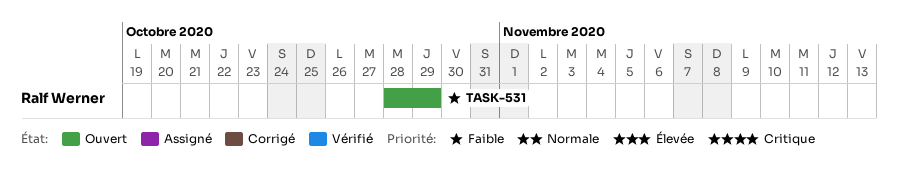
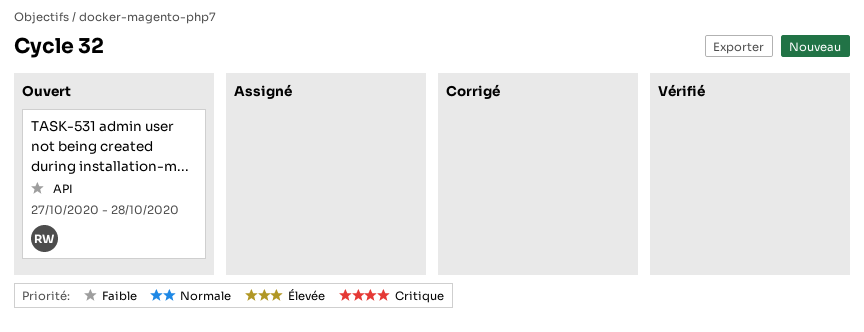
TASK-531, start: Oct 28 -> Oct 27
TASK-531, due: Oct 29 -> Oct 28

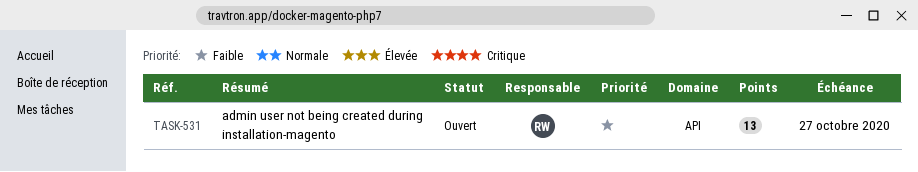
TASK-531, due: Oct 28 -> Oct 27

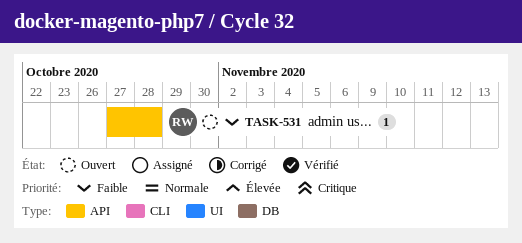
TASK-531, estimate: 13 -> 1
TASK-531, due: Oct 27 -> Oct 28

